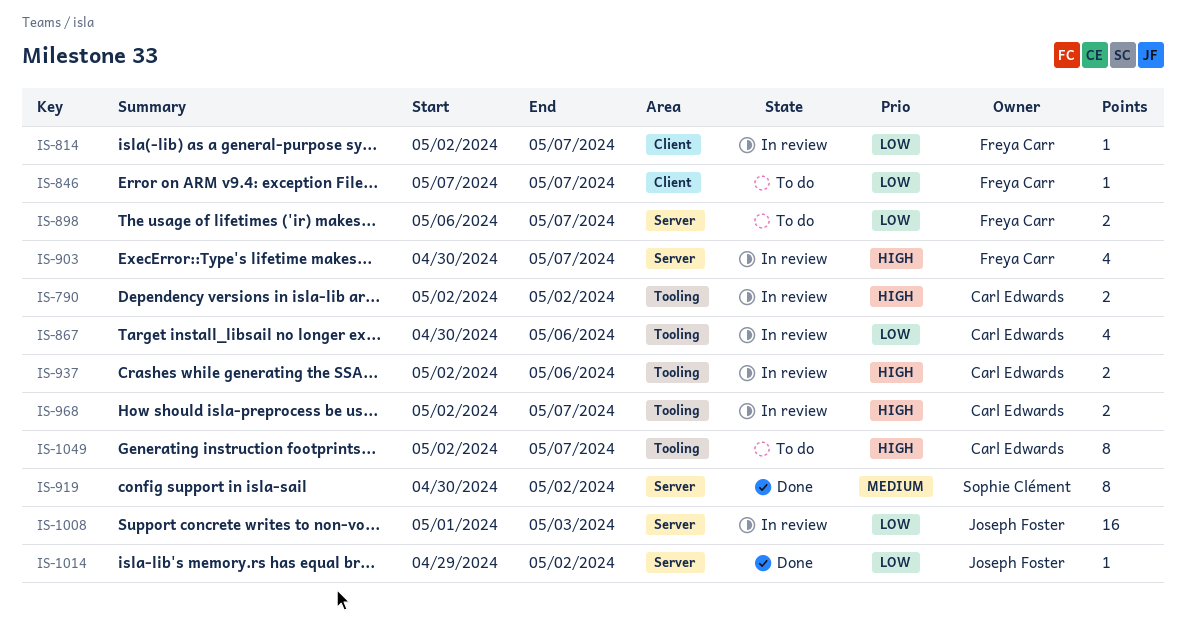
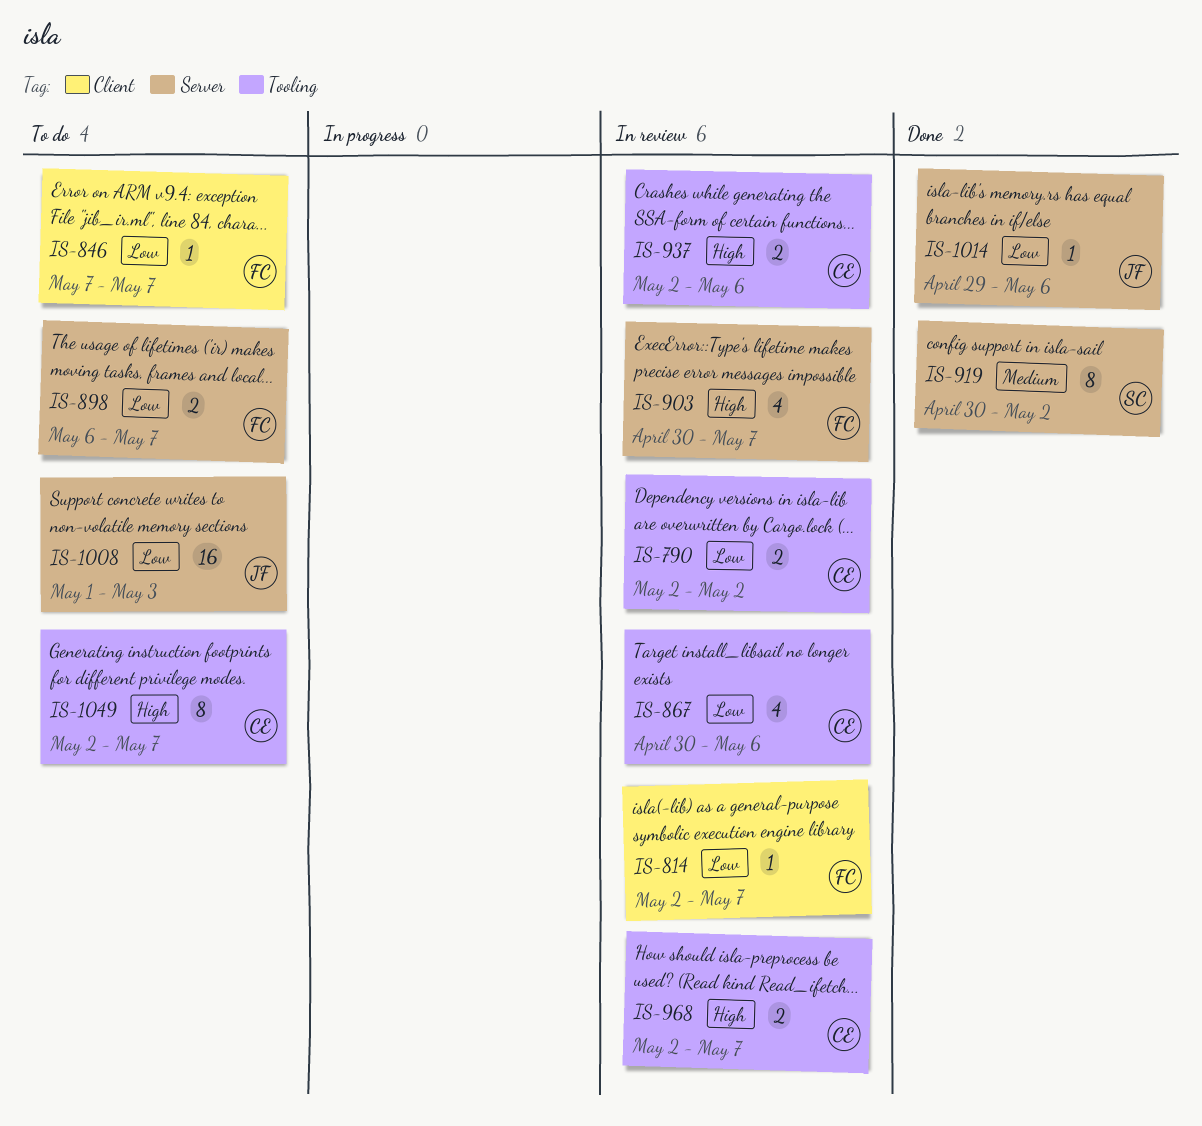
IS-790, priority: High -> Low
IS-1008, status: In review -> To do
IS-1014, due: May 2 -> May 6

